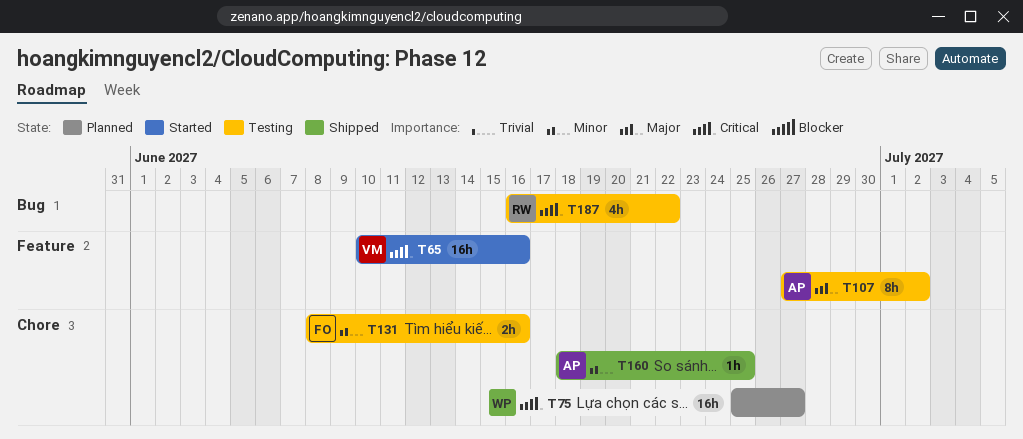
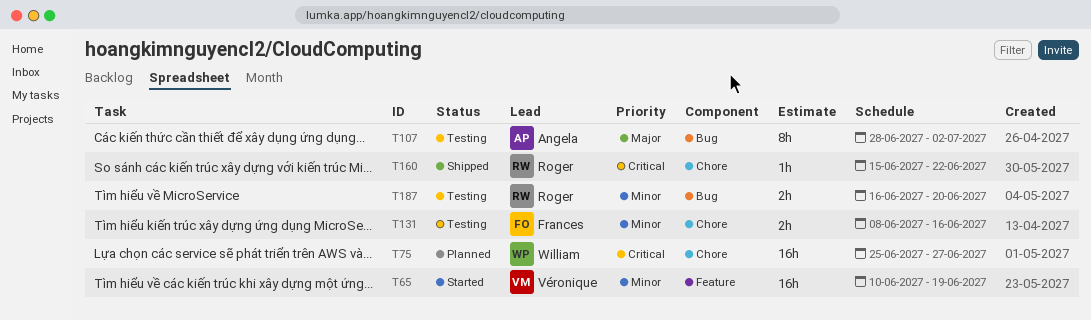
T65, priority: Critical -> Minor
T65, due: Jun 16 -> Jun 19
T107, label: Feature -> Bug
T107, start: Jun 27 -> Jun 28
T160, owner: Angela -> Roger
T160, priority: Minor -> Critical
T160, start: Jun 18 -> Jun 15
T160, due: Jun 25 -> Jun 22
T187, priority: Critical -> Minor
T187, estimate: 4h -> 2h
T187, due: Jun 22 -> Jun 20

